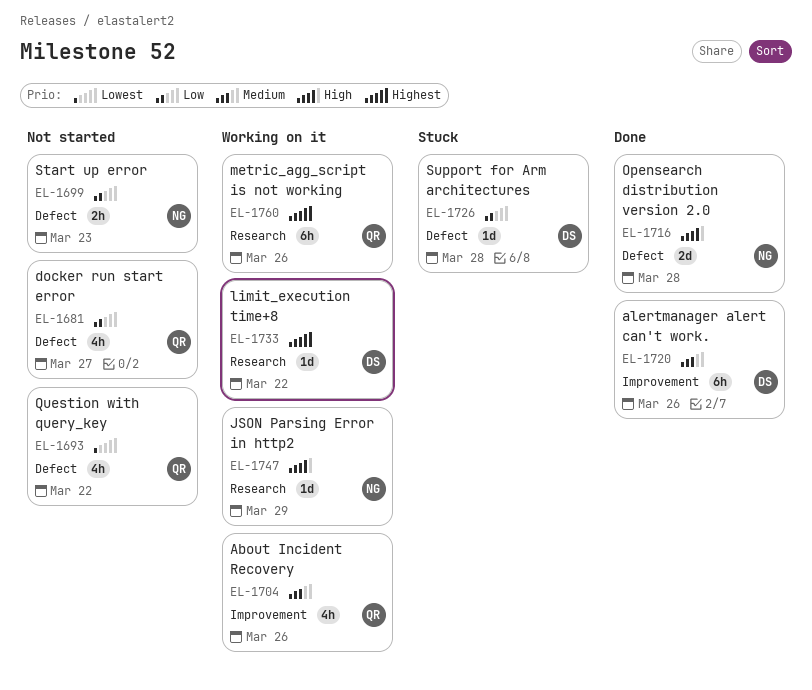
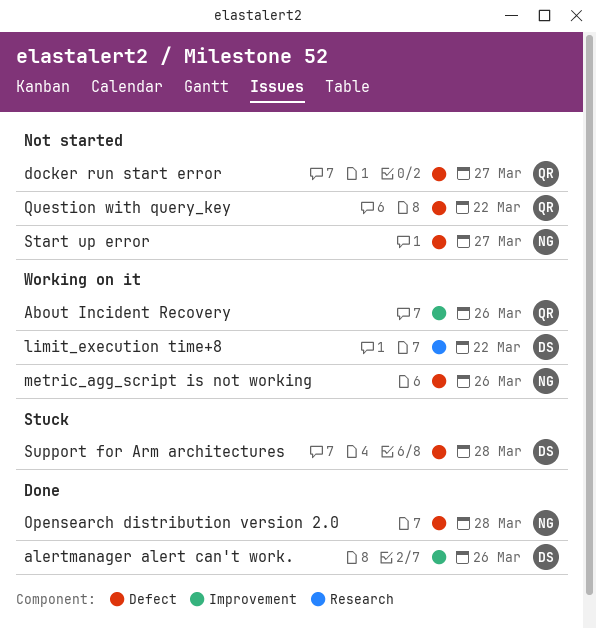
JSON Parsing Error in http2: present -> none
metric_agg_script is not working, owner: QR -> NG
metric_agg_script is not working, label: Research -> Defect
Start up error, due: Mar 23 -> Mar 27

